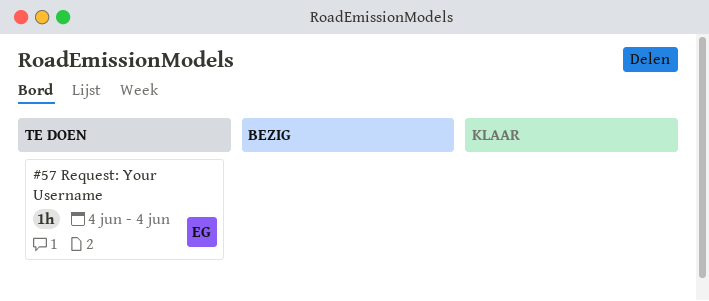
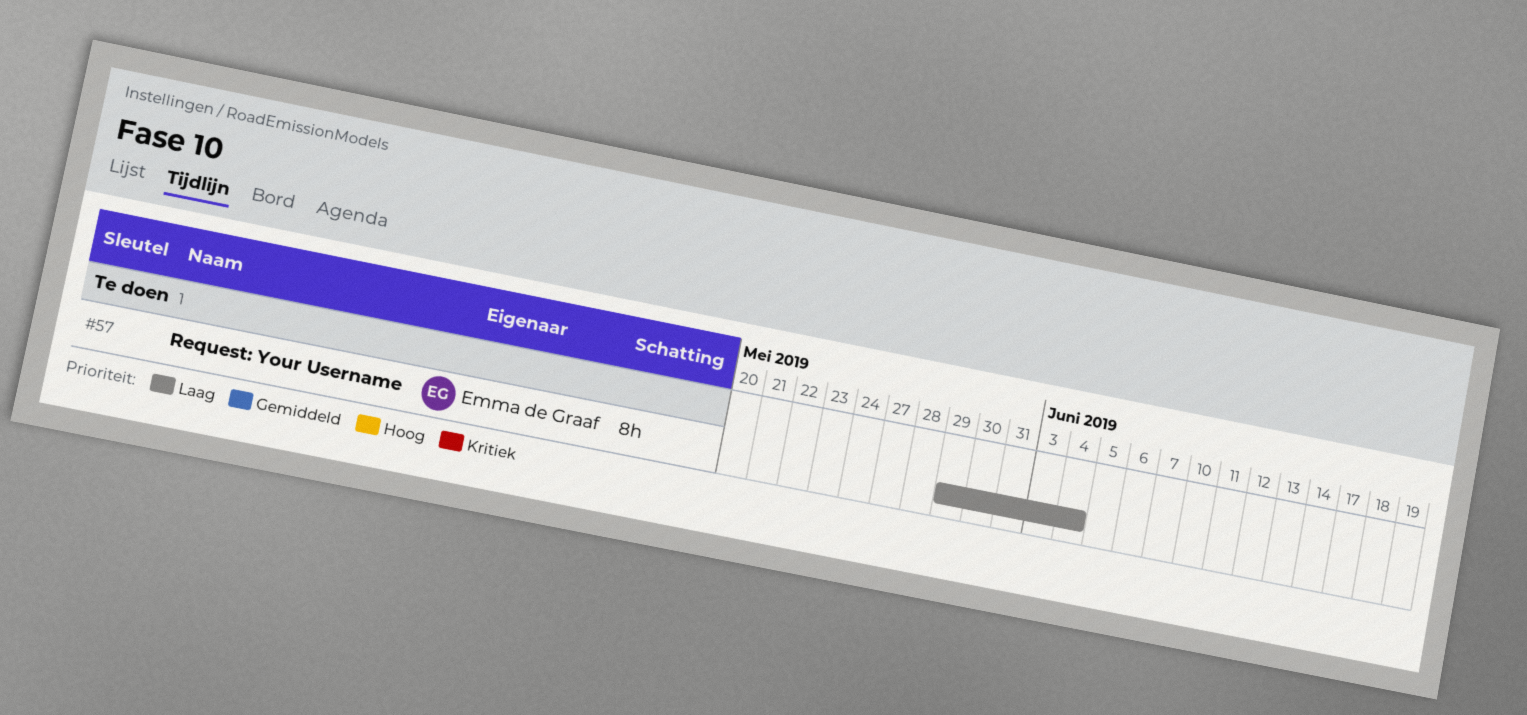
#57, estimate: 1h -> 8h
#57, start: Jun 4 -> May 29

